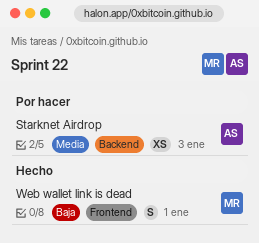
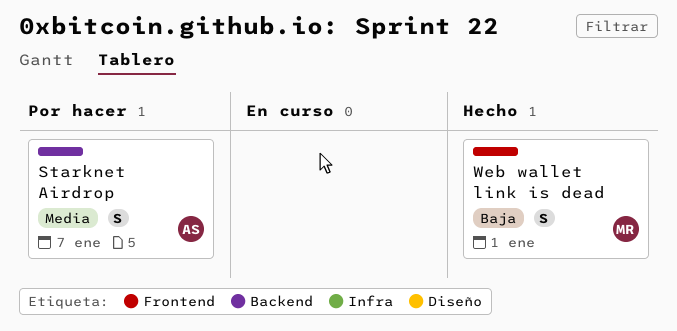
Starknet Airdrop, estimate: XS -> S
Starknet Airdrop, due: Jan 3 -> Jan 7

